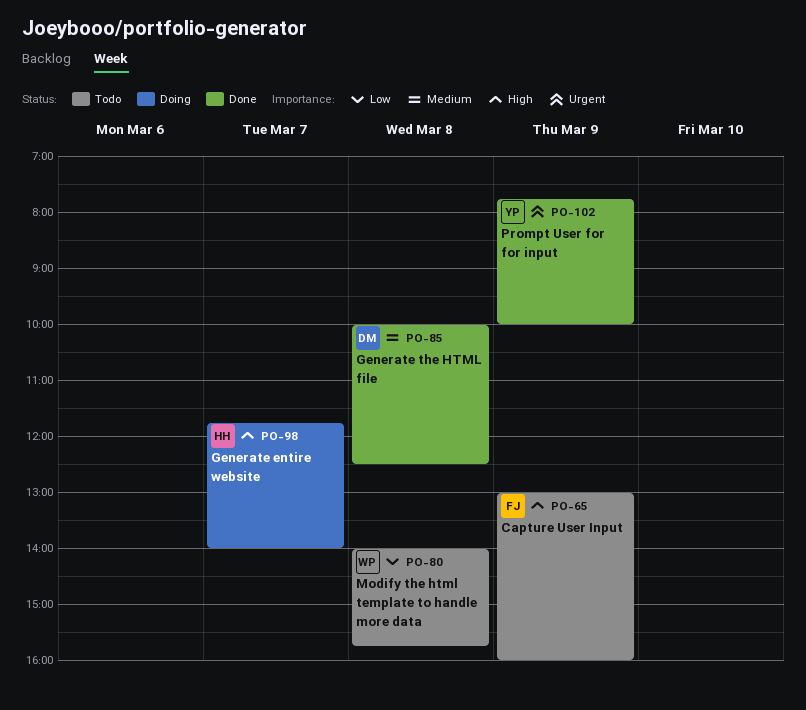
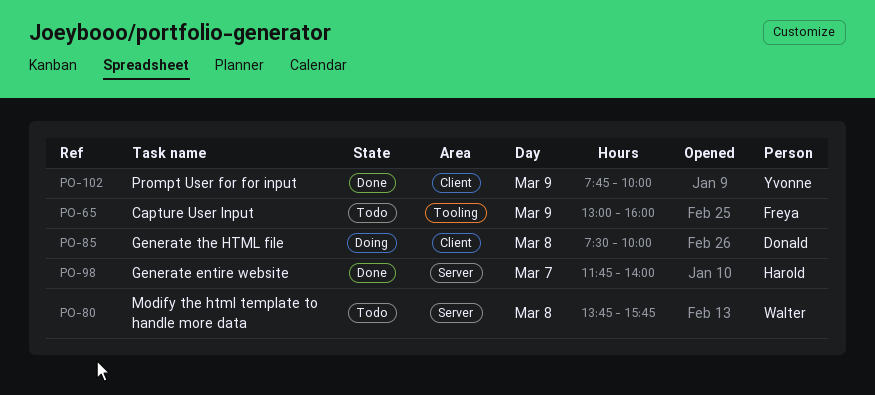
PO-80, begins: 14:00 -> 13:45
PO-85, status: Done -> Doing
PO-85, begins: 10:00 -> 07:30
PO-85, ends: 12:30 -> 10:00
PO-98, status: Doing -> Done

